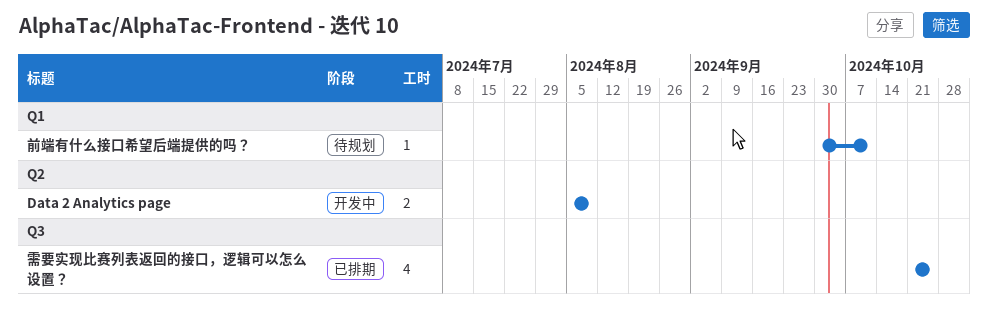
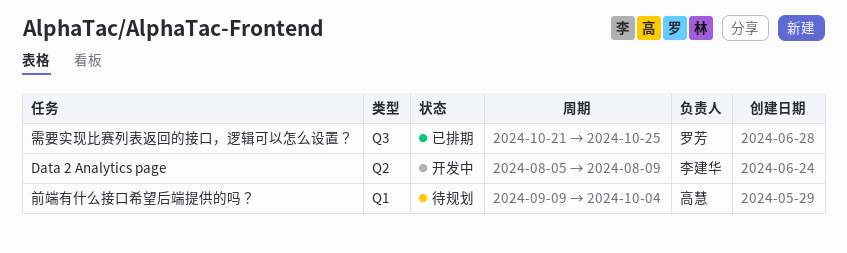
前端有什么接口希望后端提供的吗？, start: Sep 30 -> Sep 9
前端有什么接口希望后端提供的吗？, due: Oct 11 -> Oct 4

